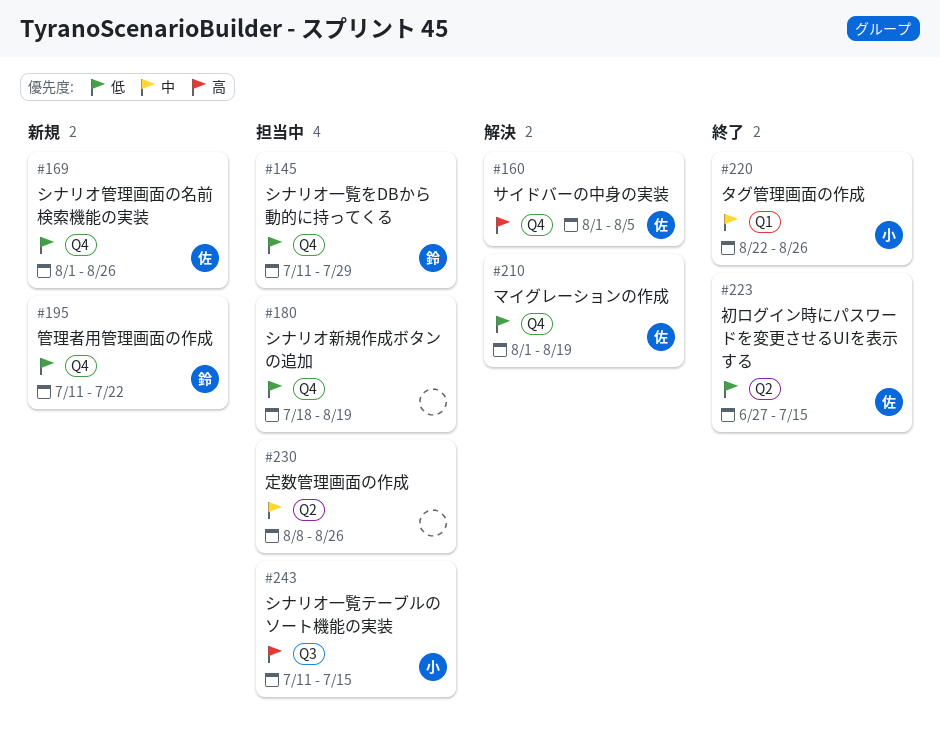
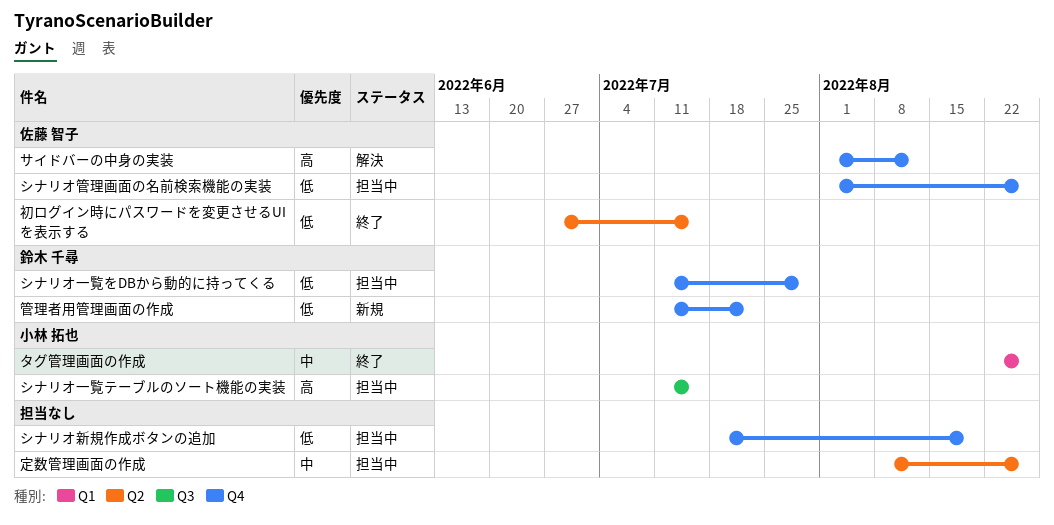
サイドバーの中身の実装, due: Aug 5 -> Aug 12
シナリオ管理画面の名前検索機能の実装, status: 新規 -> 担当中
マイグレーションの作成: present -> none

